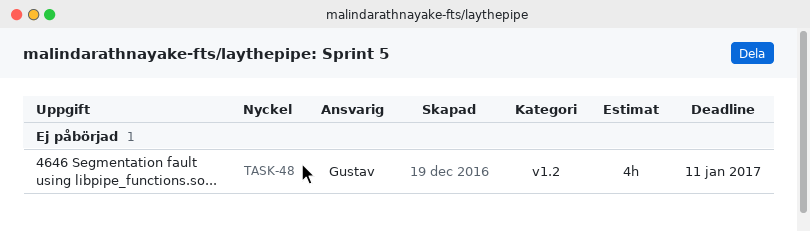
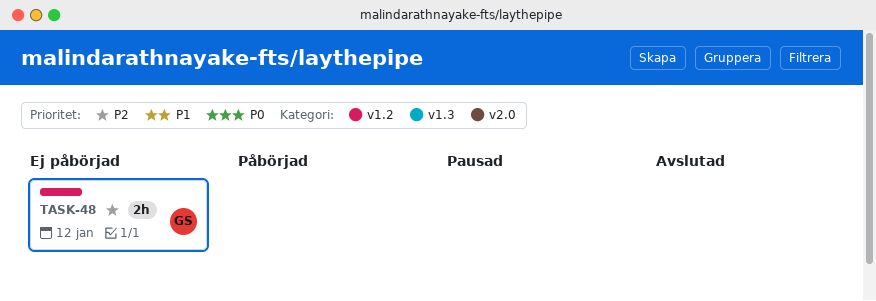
TASK-48, estimate: 4h -> 2h
TASK-48, due: Jan 11 -> Jan 12

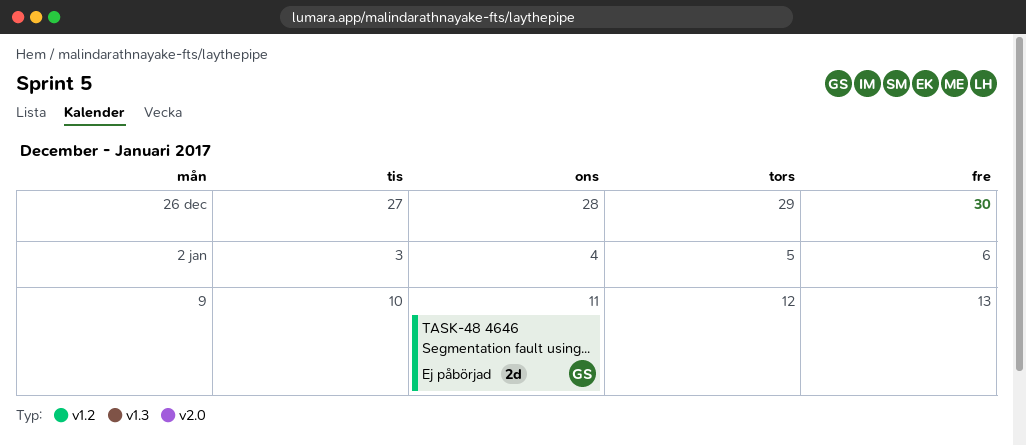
TASK-48, estimate: 2h -> 2d
TASK-48, due: Jan 12 -> Jan 11

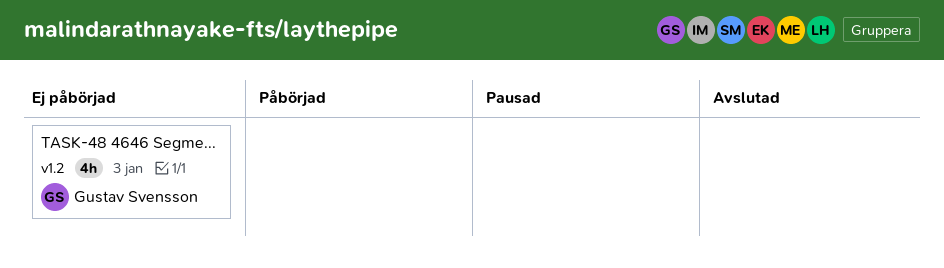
TASK-48, estimate: 2d -> 4h
TASK-48, due: Jan 11 -> Jan 3

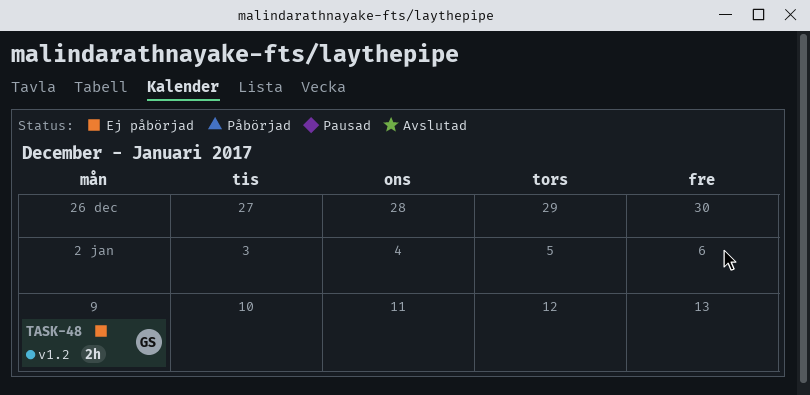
TASK-48, estimate: 4h -> 2h
TASK-48, due: Jan 3 -> Jan 9

